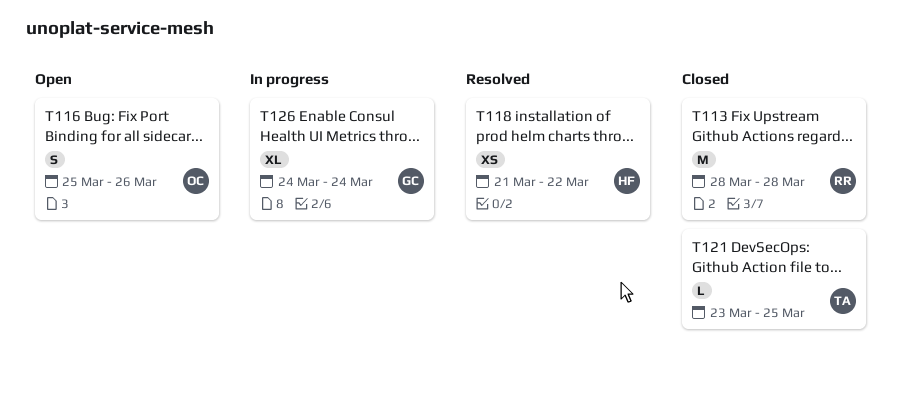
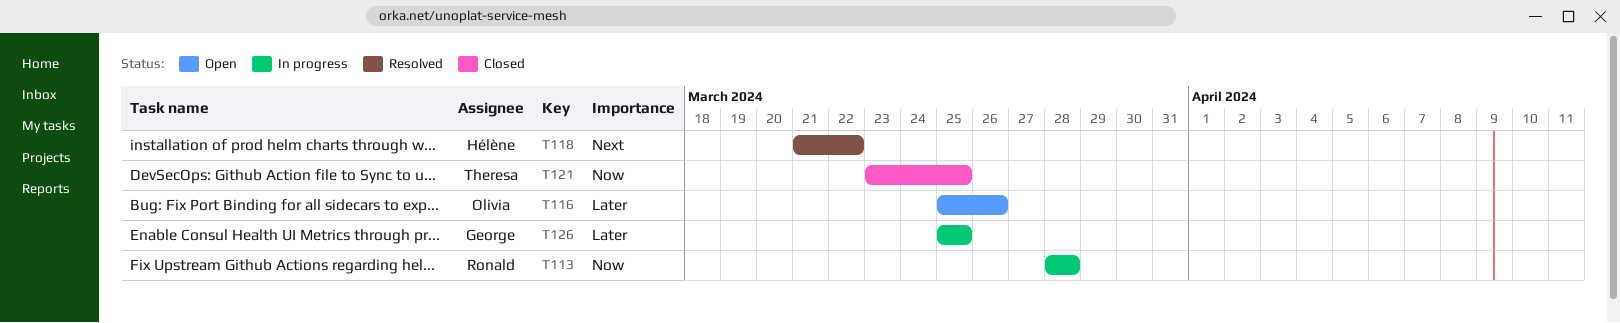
T113, status: Closed -> In progress
T126, start: Mar 24 -> Mar 25
T126, due: Mar 24 -> Mar 25

